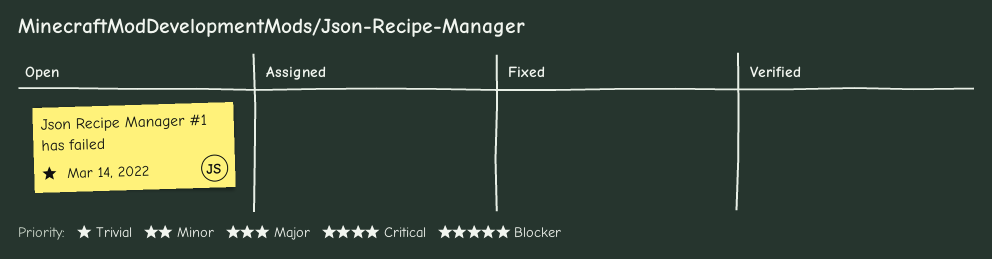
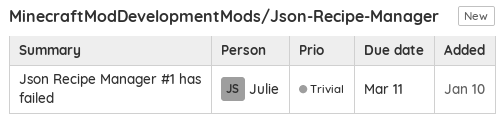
Json Recipe Manager #1 has failed, due: Mar 14 -> Mar 11

